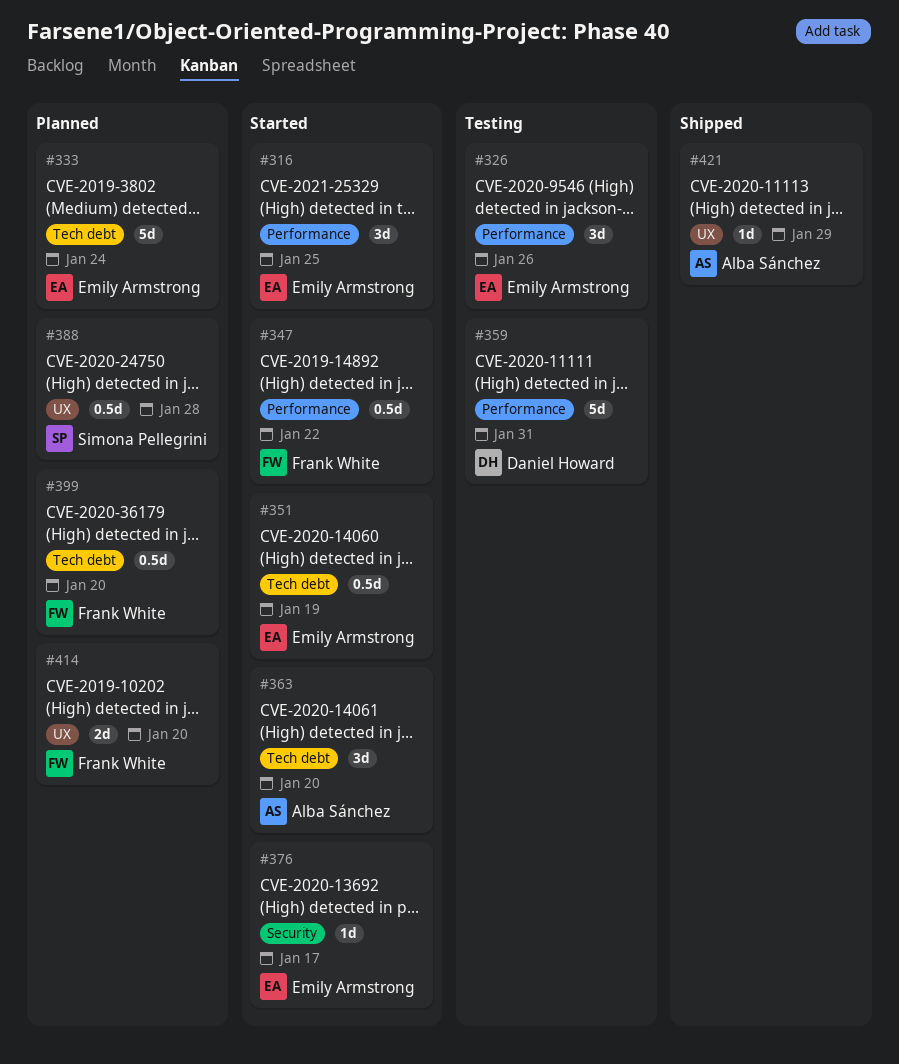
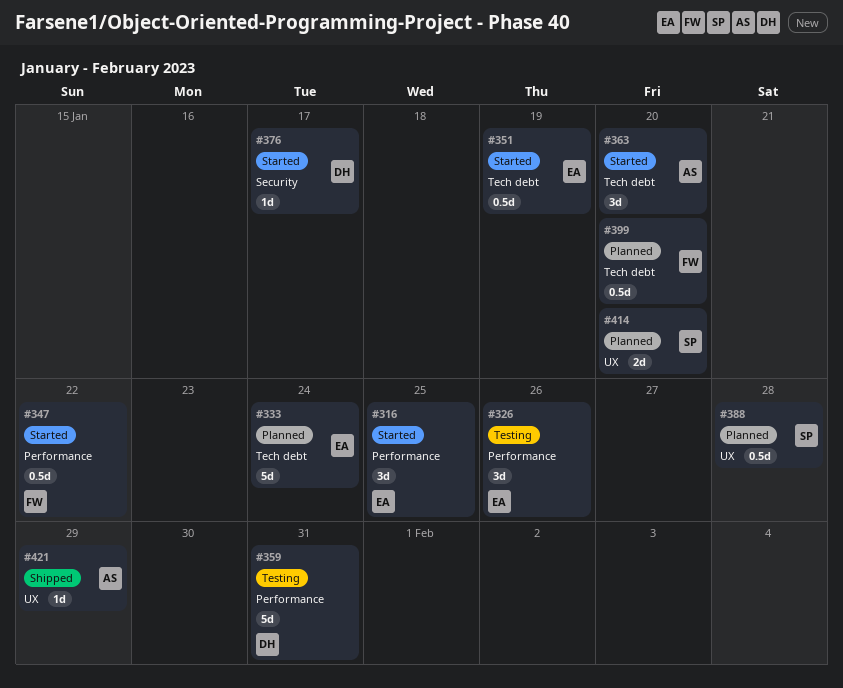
#376, owner: Emily Armstrong -> Daniel Howard
#414, owner: Frank White -> Simona Pellegrini

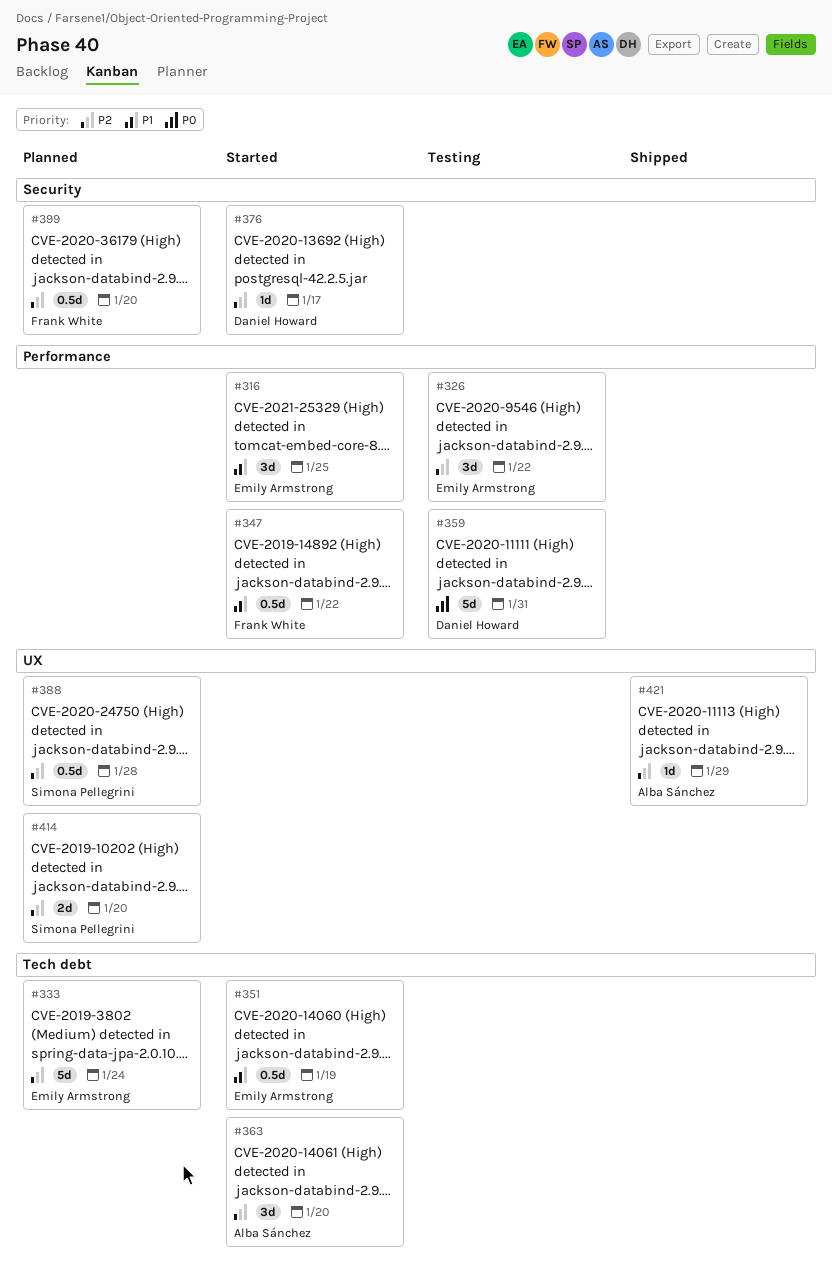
#326, due: Jan 26 -> Jan 22
#399, label: Tech debt -> Security

